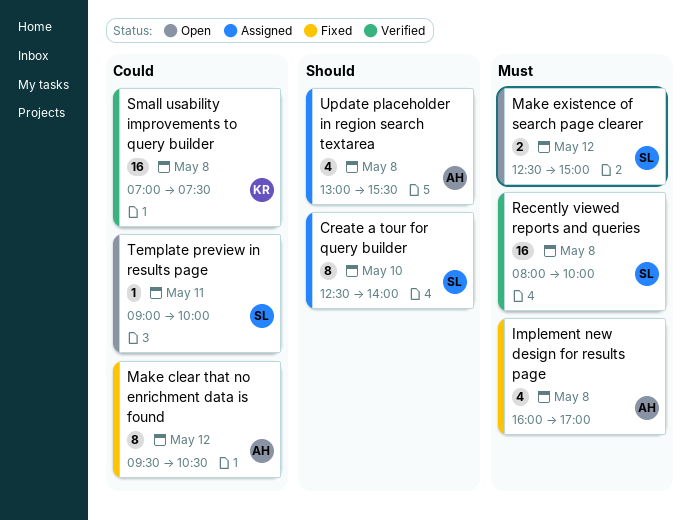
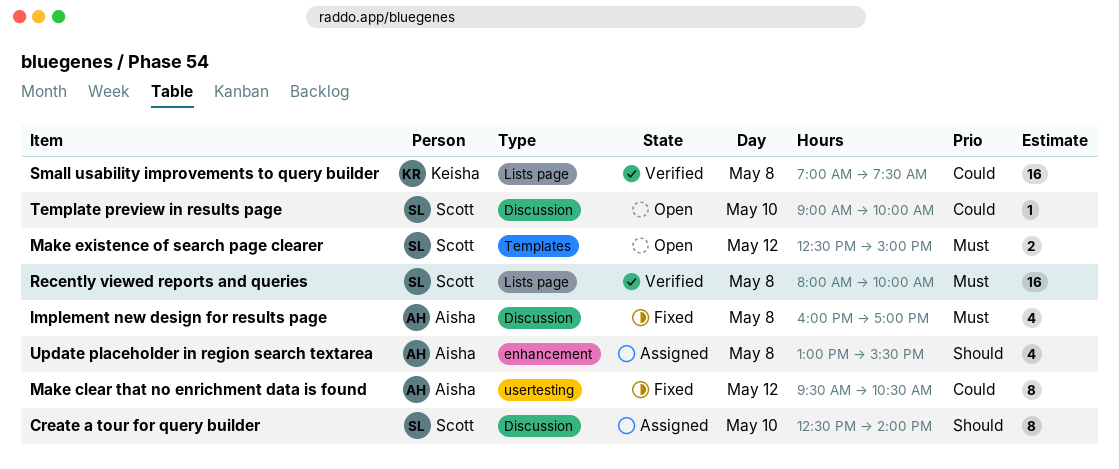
Template preview in results page, day: May 11 -> May 10

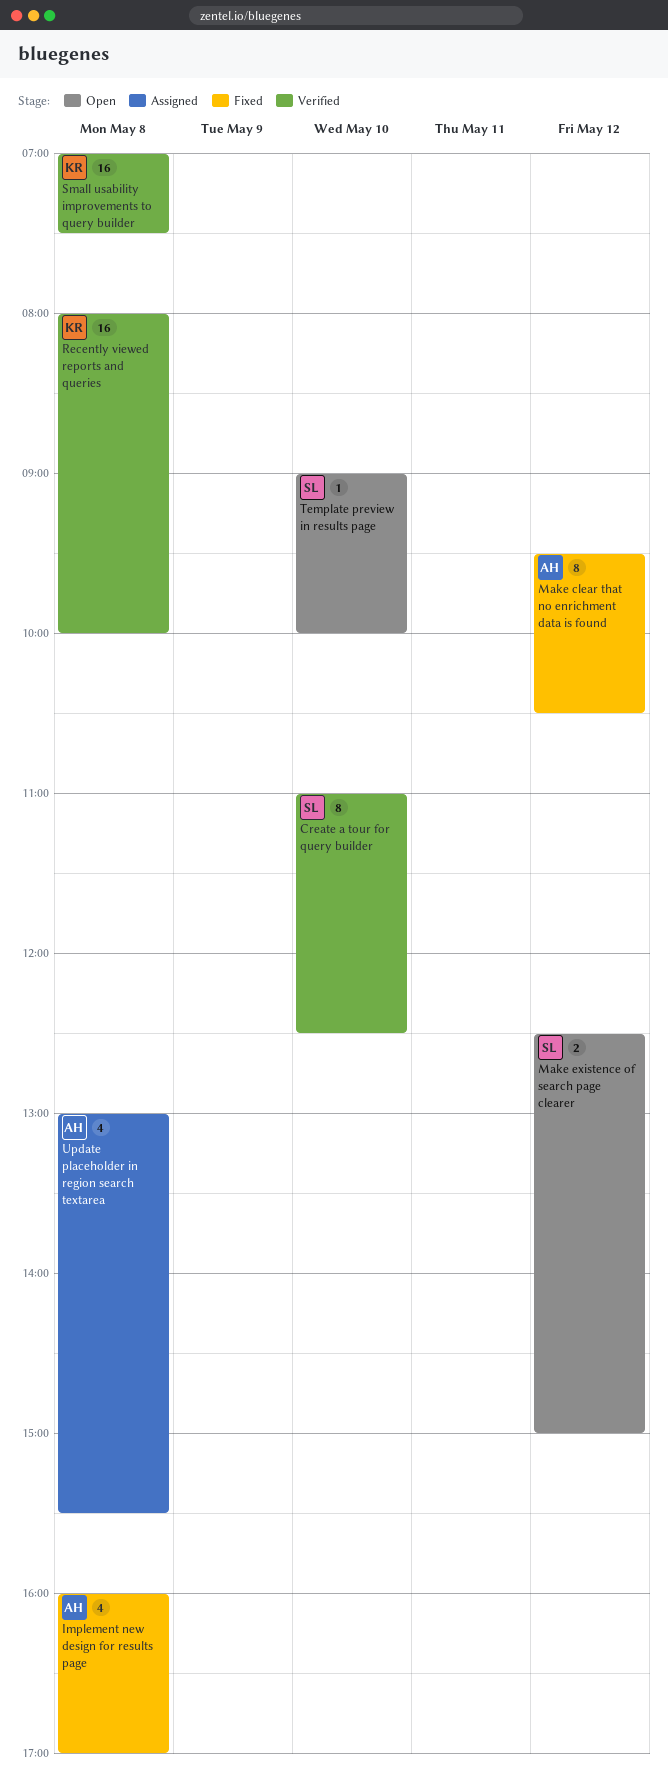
Create a tour for query builder, status: Assigned -> Verified
Create a tour for query builder, begins: 12:30 -> 11:00
Create a tour for query builder, ends: 14:00 -> 12:30
Recently viewed reports and queries, owner: Scott -> Keisha

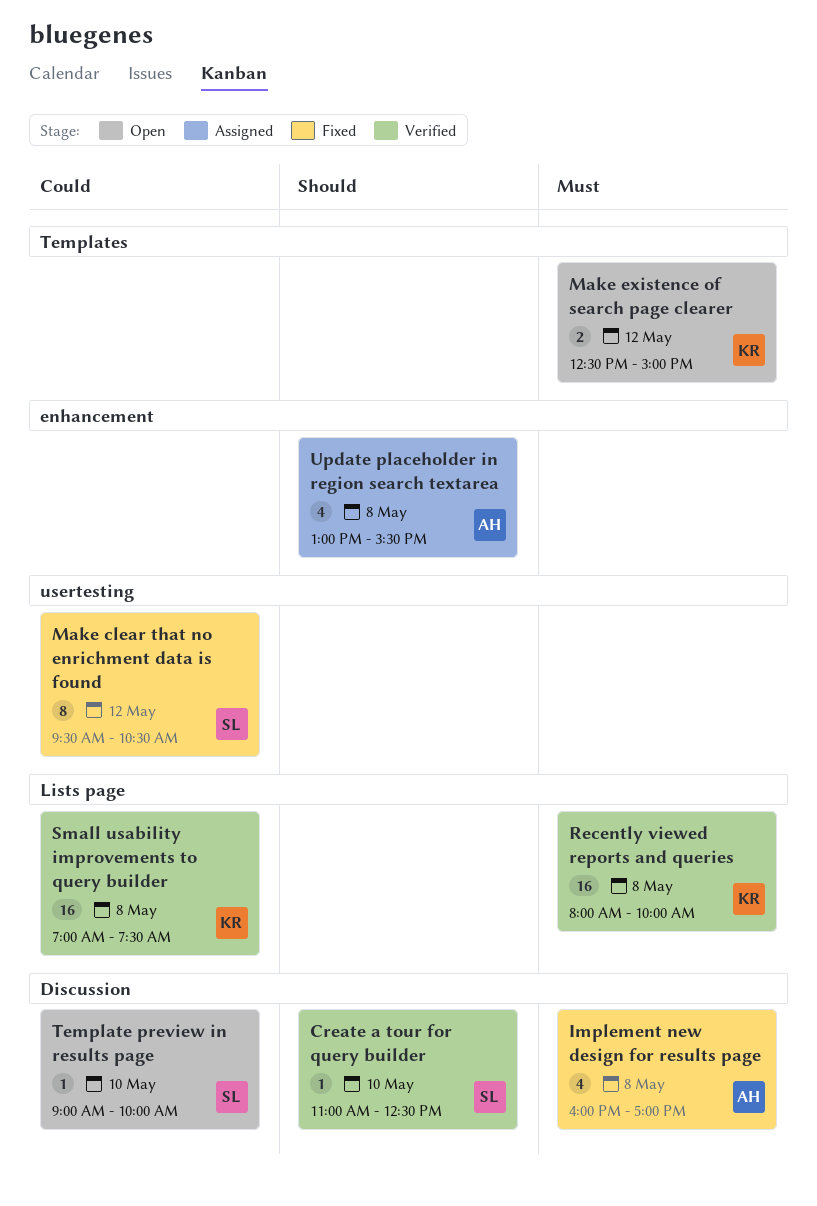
Create a tour for query builder, estimate: 8 -> 1
Make clear that no enrichment data is found, owner: AH -> SL
Make existence of search page clearer, owner: SL -> KR

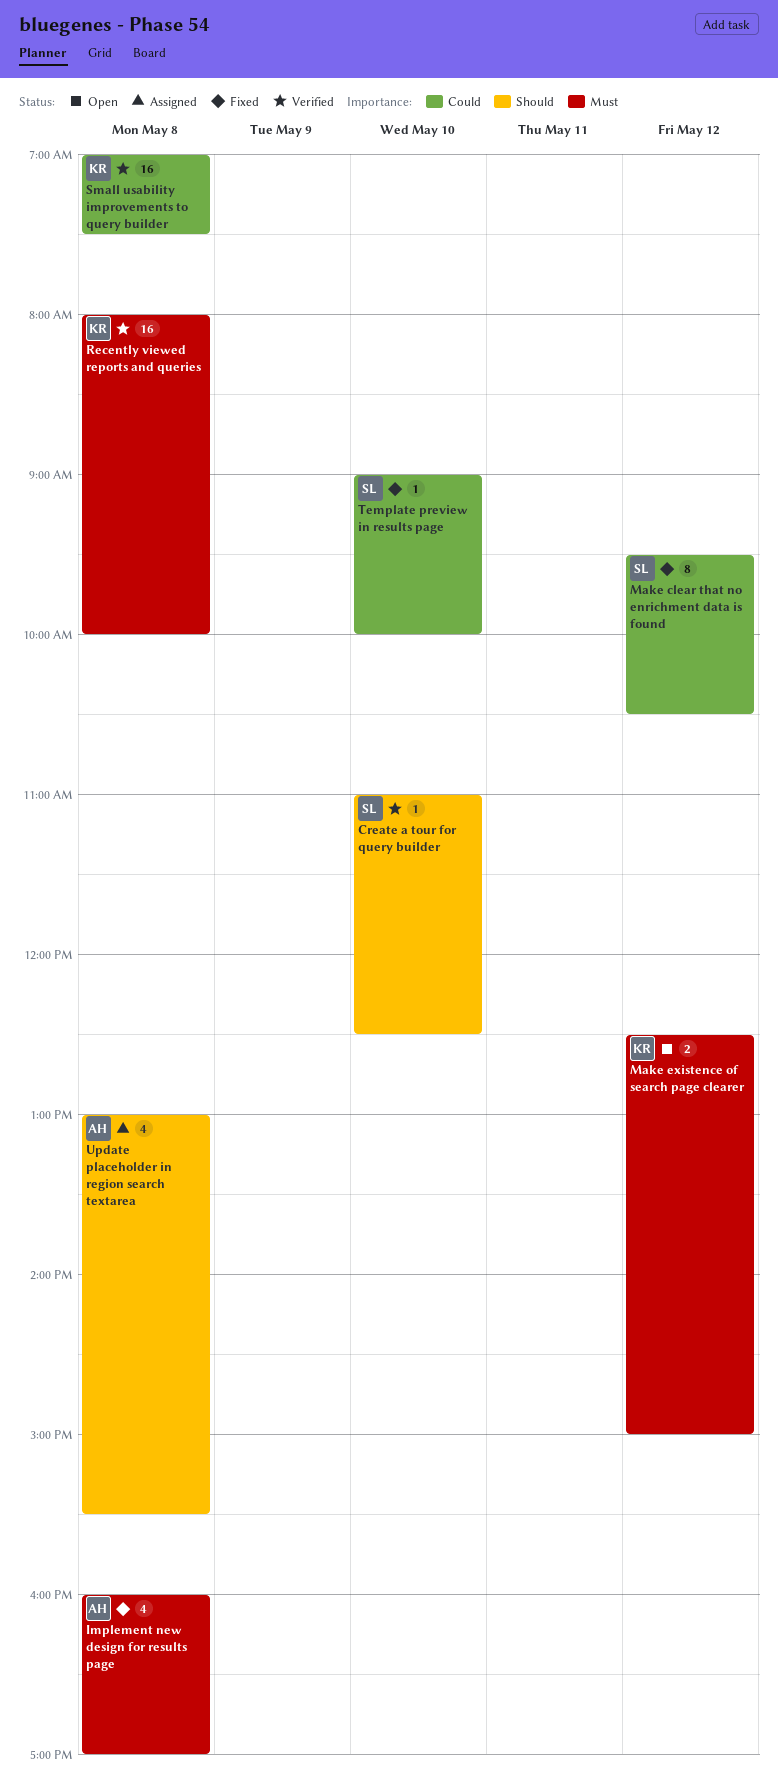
Template preview in results page, status: Open -> Fixed

